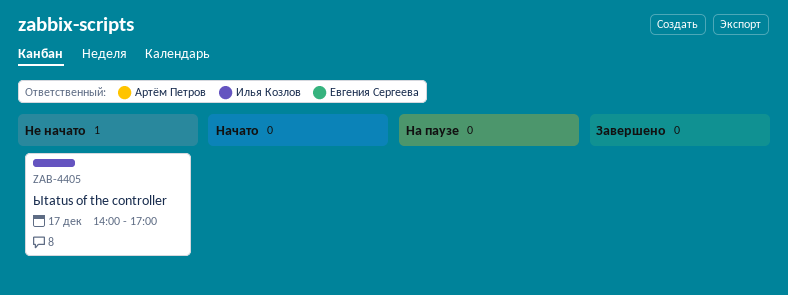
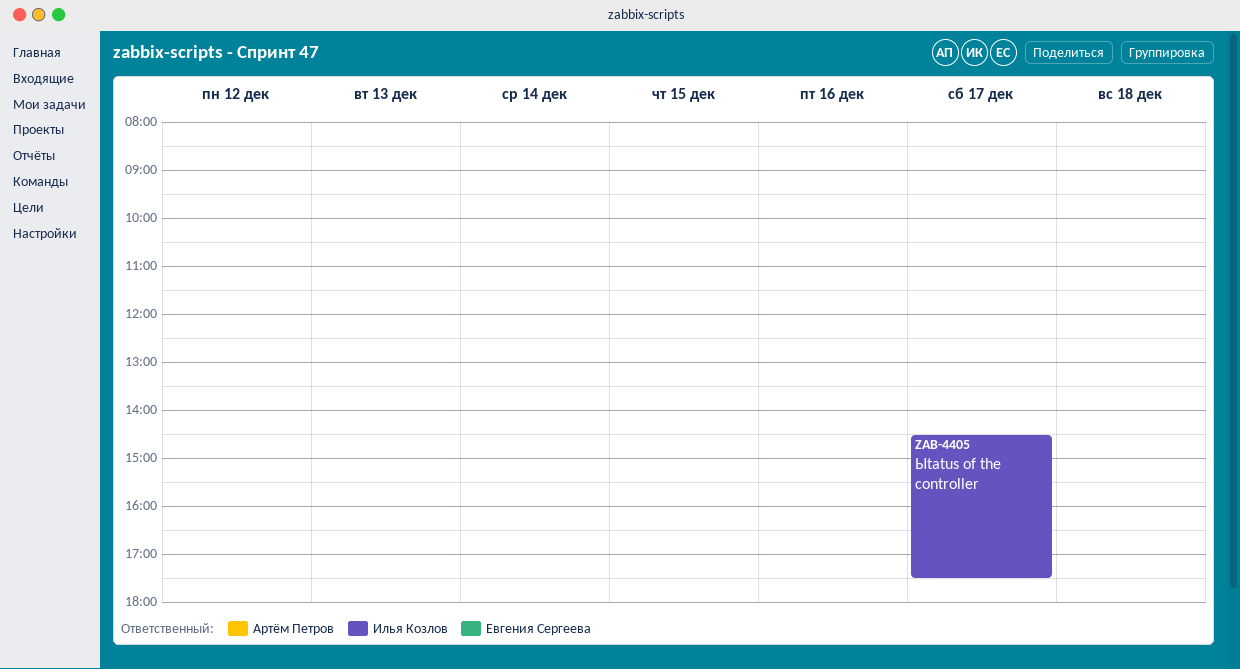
ZAB-4405, begins: 14:00 -> 14:30
ZAB-4405, ends: 17:00 -> 17:30

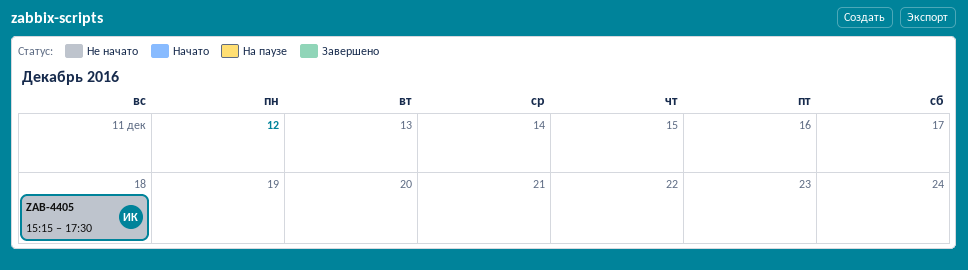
ZAB-4405, day: Dec 17 -> Dec 18
ZAB-4405, begins: 14:30 -> 15:15

